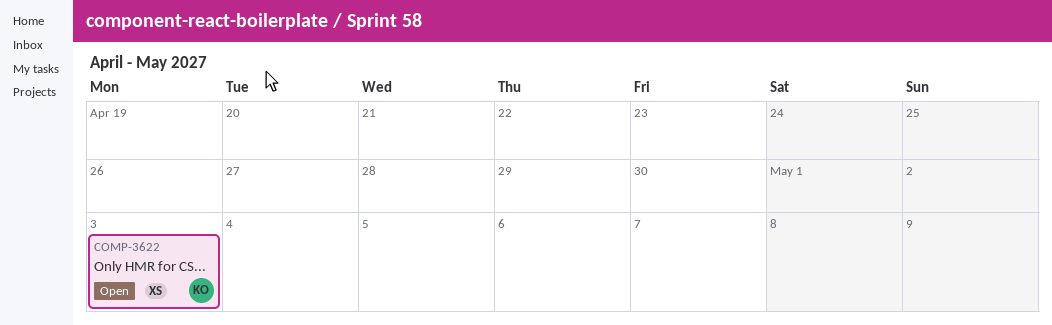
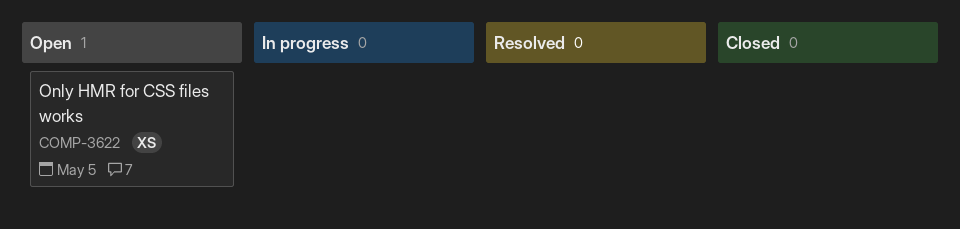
COMP-3622, due: May 3 -> May 5

